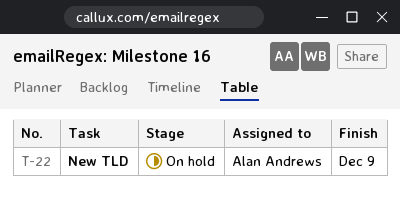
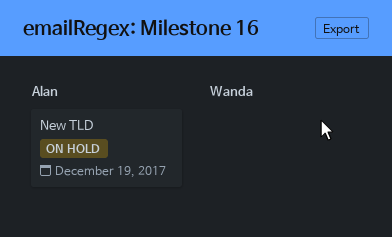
New TLD, due: Dec 9 -> Dec 19

